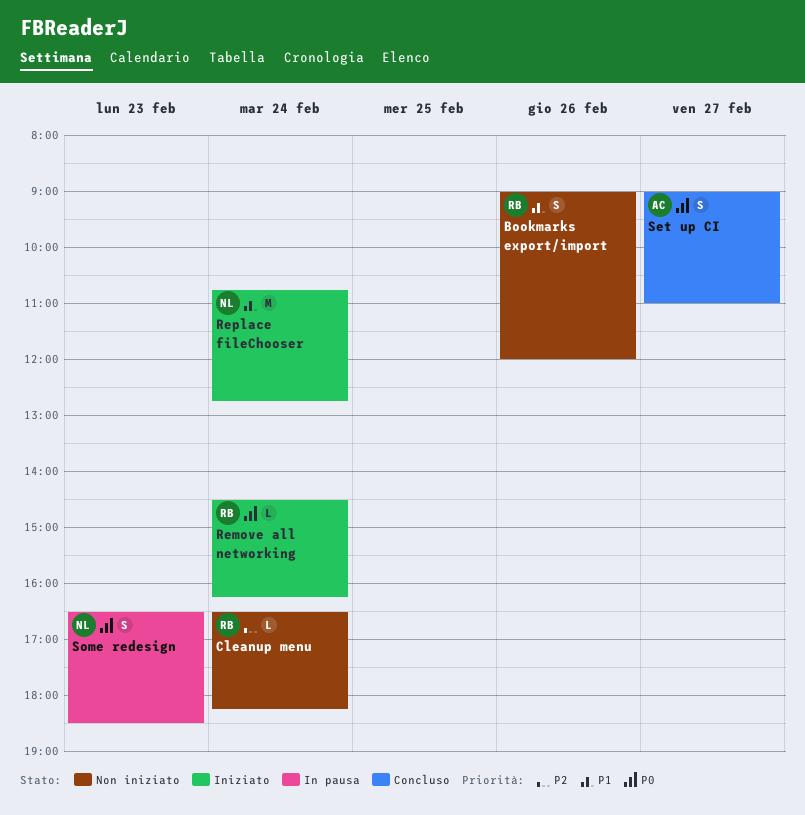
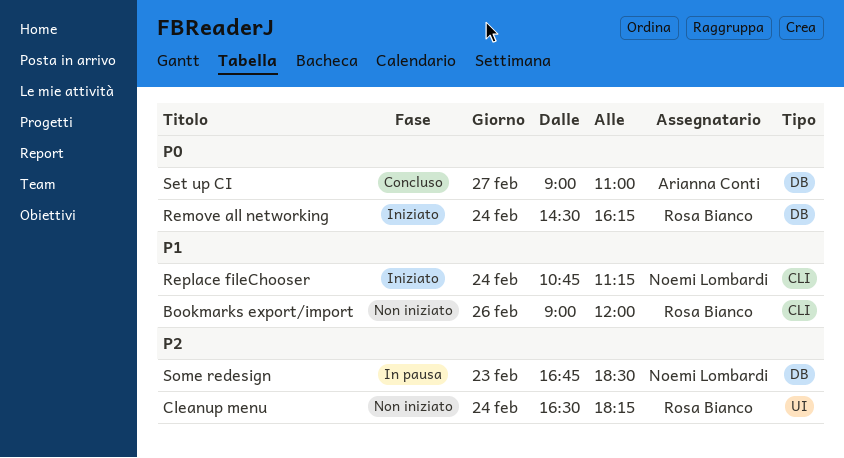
Replace fileChooser, ends: 12:45 -> 11:15
Some redesign, priority: P0 -> P2
Some redesign, begins: 16:30 -> 16:45

